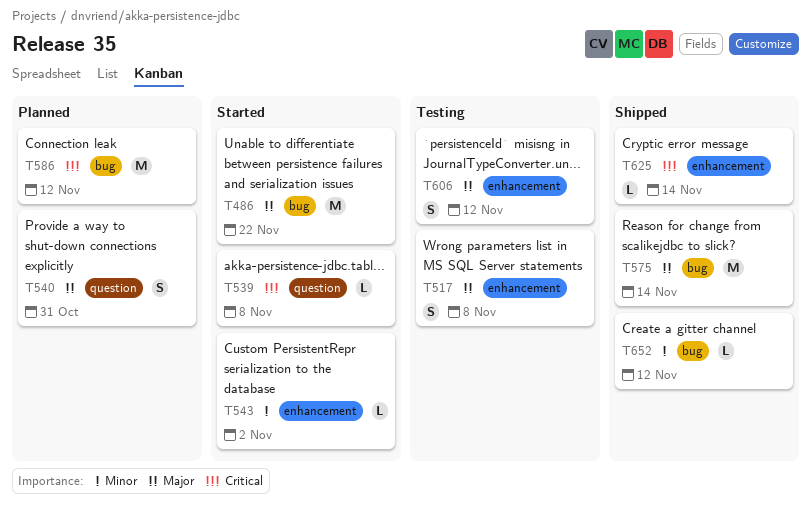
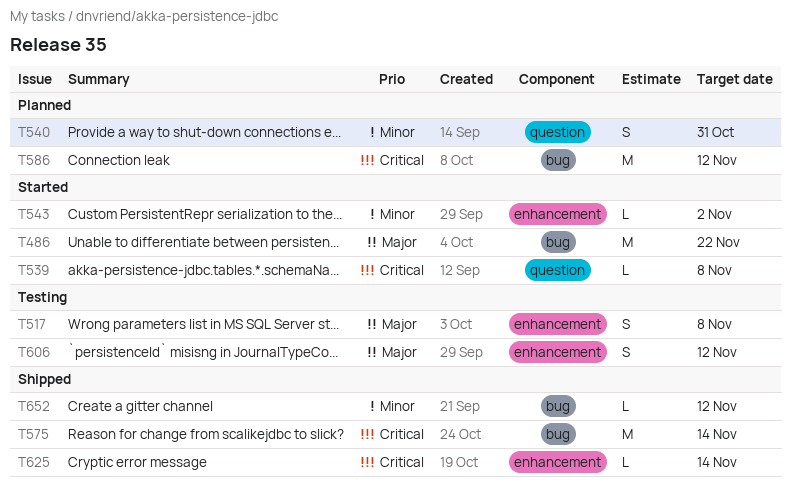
T540, priority: Major -> Minor
T575, priority: Major -> Critical

